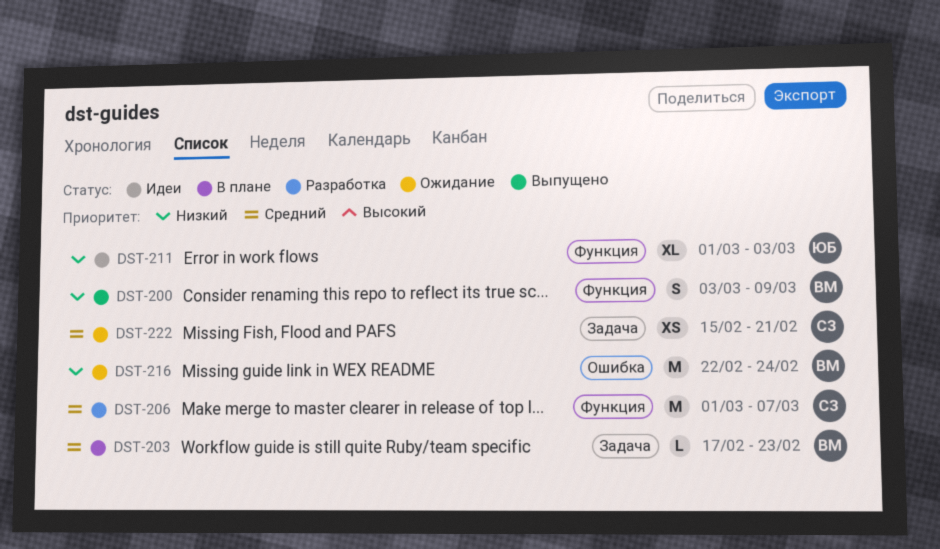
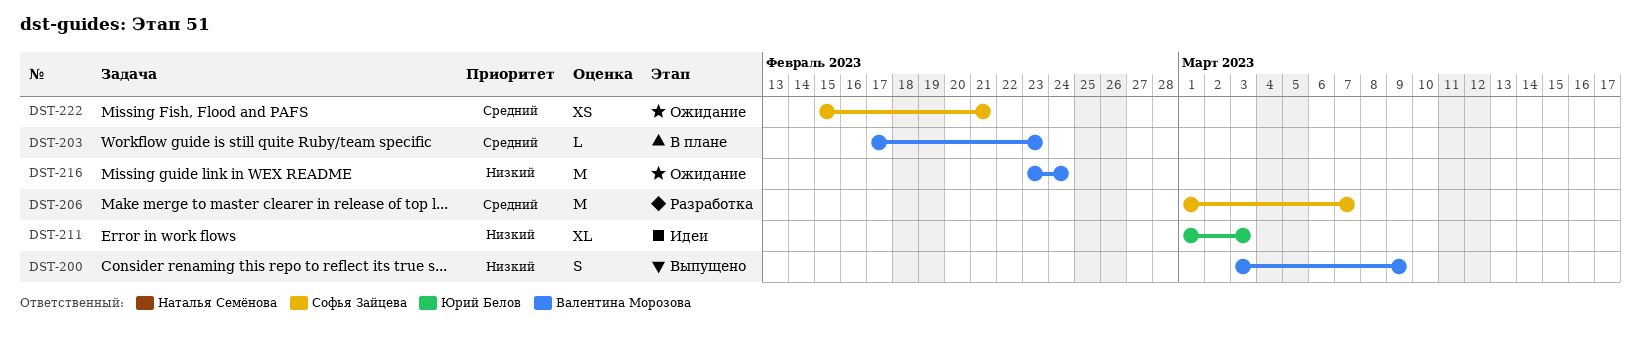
DST-216, start: Feb 22 -> Feb 23

